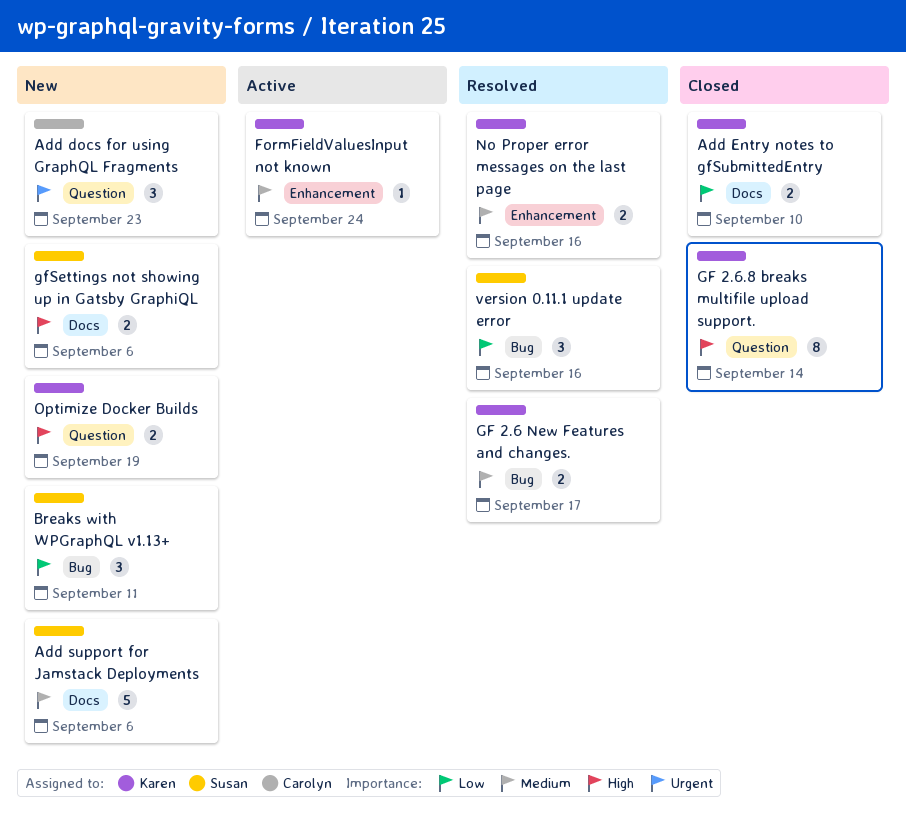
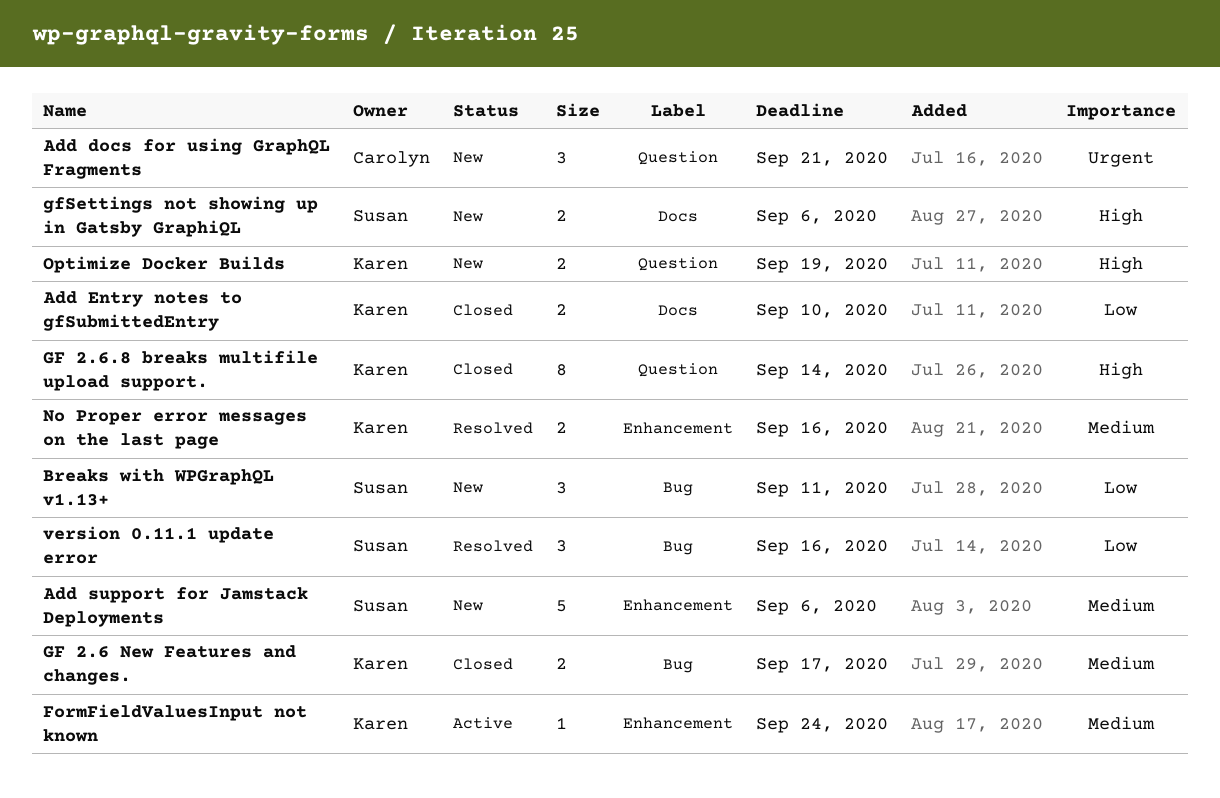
Add docs for using GraphQL Fragments, due: Sep 23 -> Sep 21
Add support for Jamstack Deployments, label: Docs -> Enhancement
GF 2.6 New Features and changes., status: Resolved -> Closed

